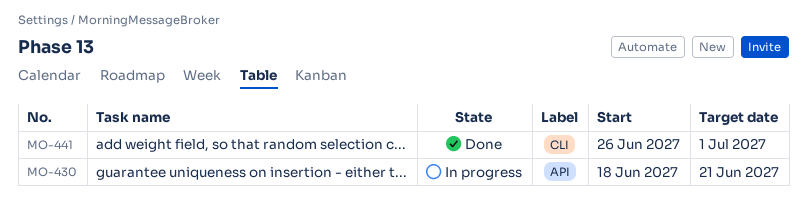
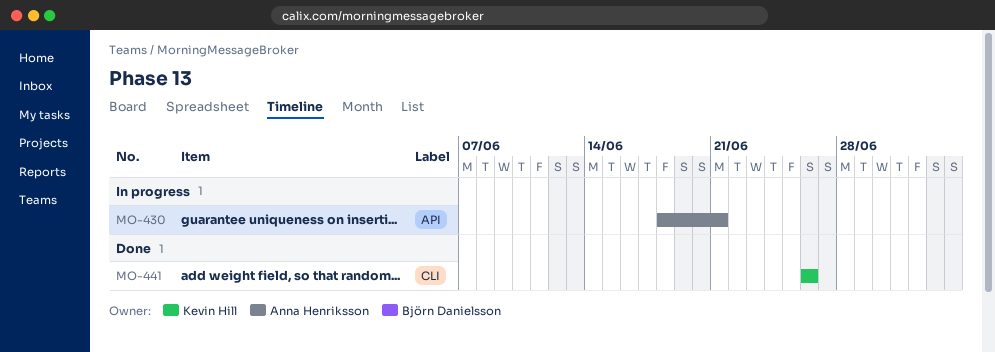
MO-441, due: Jul 1 -> Jun 26

